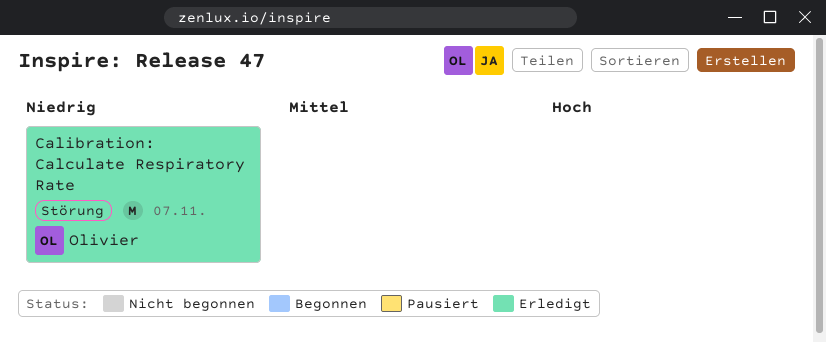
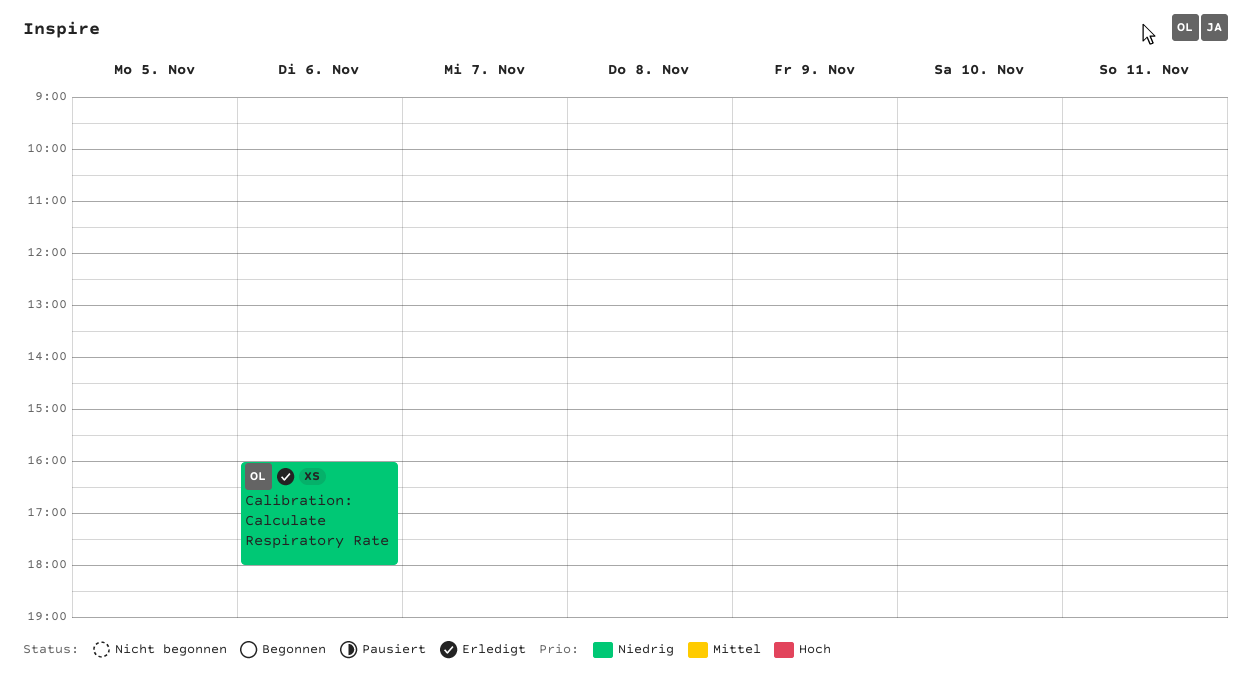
Calibration: Calculate Respiratory Rate, estimate: M -> XS
Calibration: Calculate Respiratory Rate, day: Nov 7 -> Nov 6

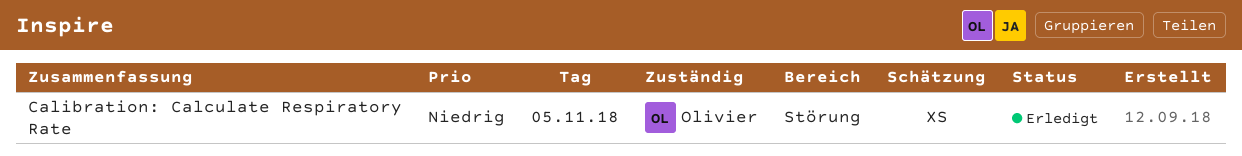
Calibration: Calculate Respiratory Rate, day: Nov 6 -> Nov 5

